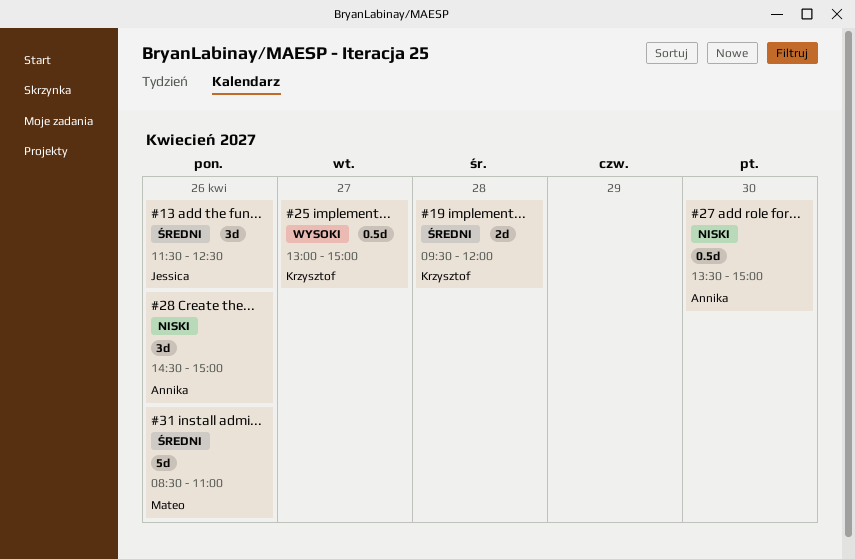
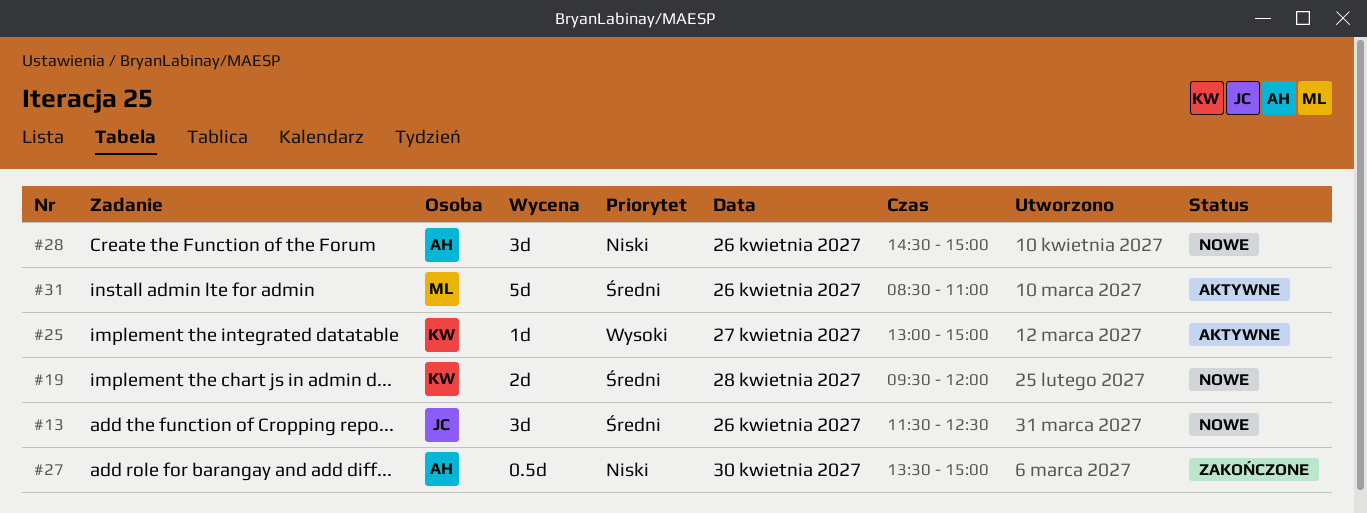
#25, estimate: 0.5d -> 1d

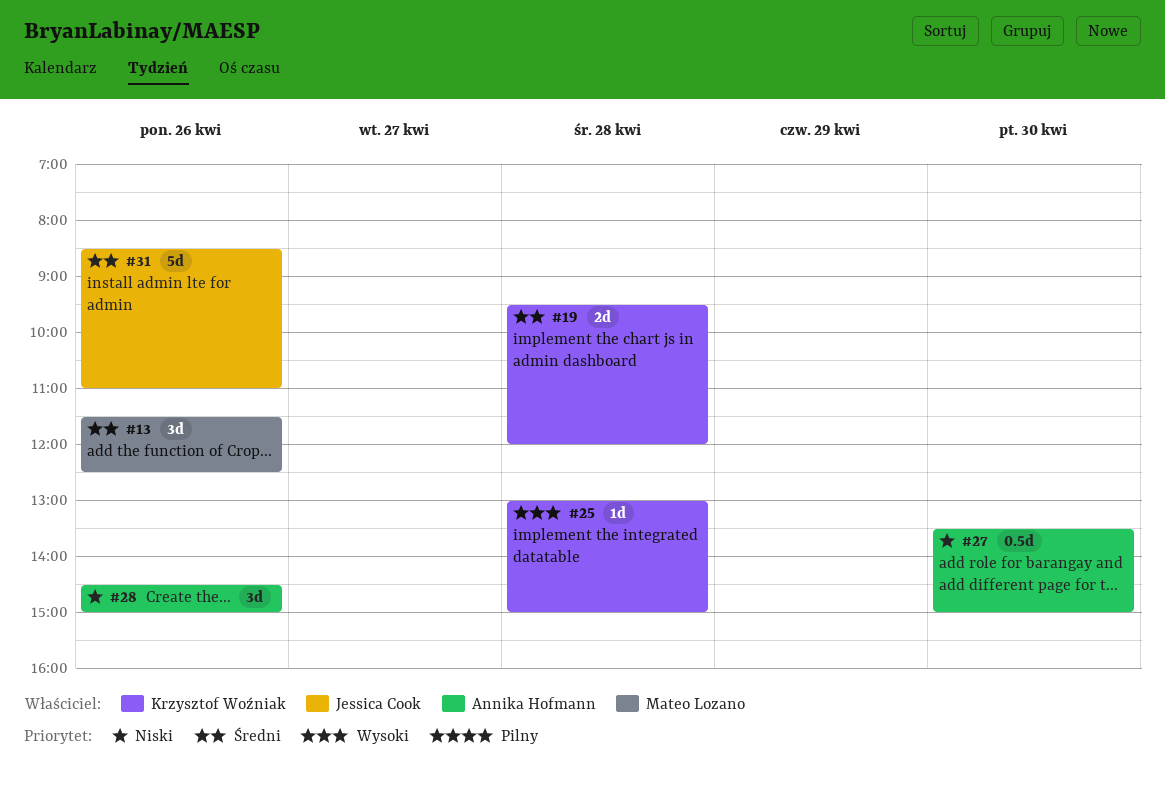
#13, owner: Jessica Cook -> Mateo Lozano
#25, day: Apr 27 -> Apr 28
#31, owner: Mateo Lozano -> Jessica Cook

